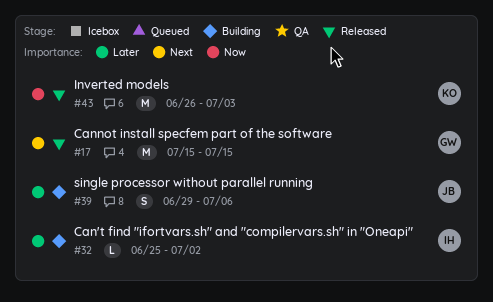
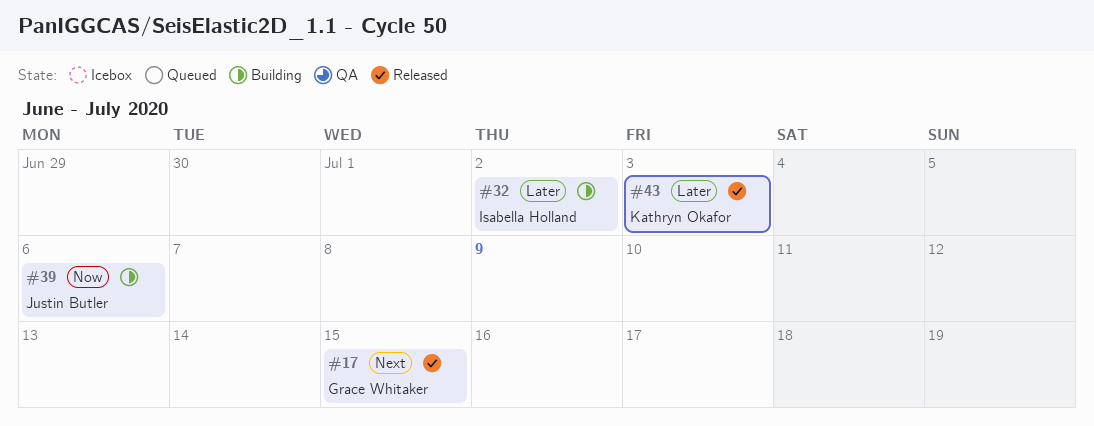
#39, priority: Later -> Now
#43, priority: Now -> Later

